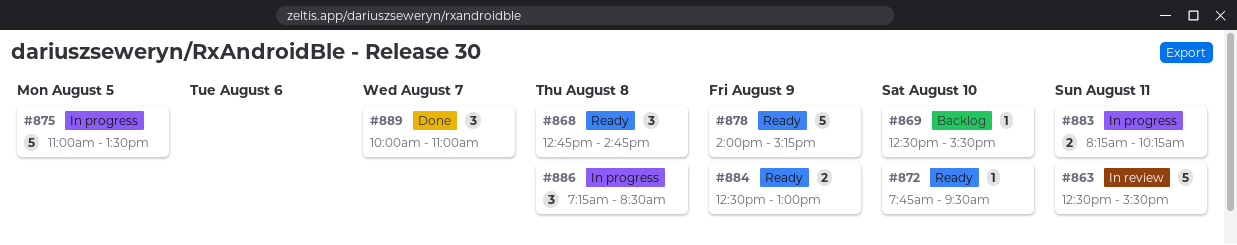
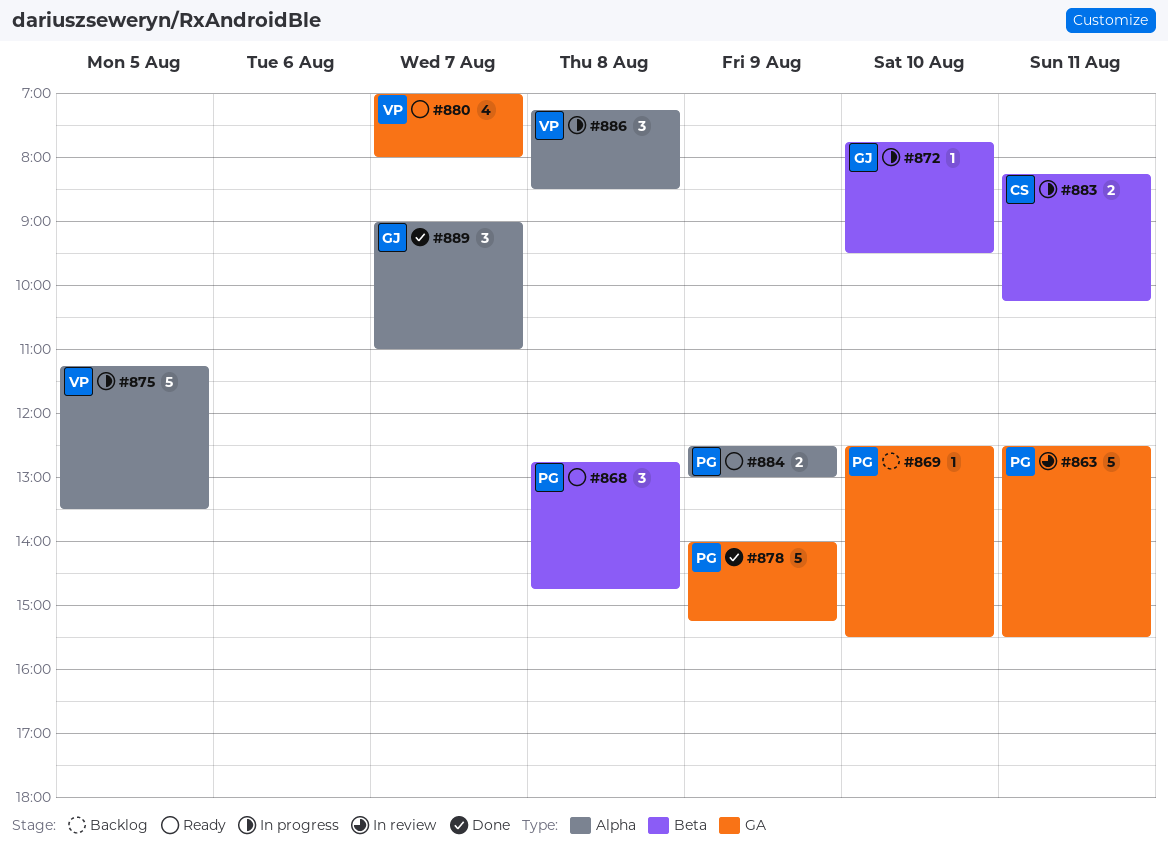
#872, status: Ready -> In progress
#875, begins: 11:00 -> 11:15
#878, status: Ready -> Done
#880: none -> present
#889, begins: 10:00 -> 09:00

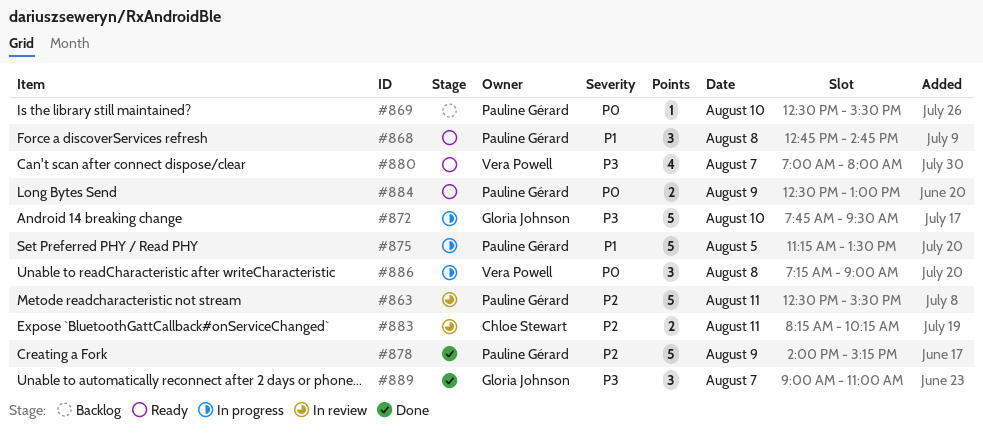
#872, estimate: 1 -> 5
#875, owner: Vera Powell -> Pauline Gérard
#883, status: In progress -> In review
#886, ends: 08:30 -> 09:00

